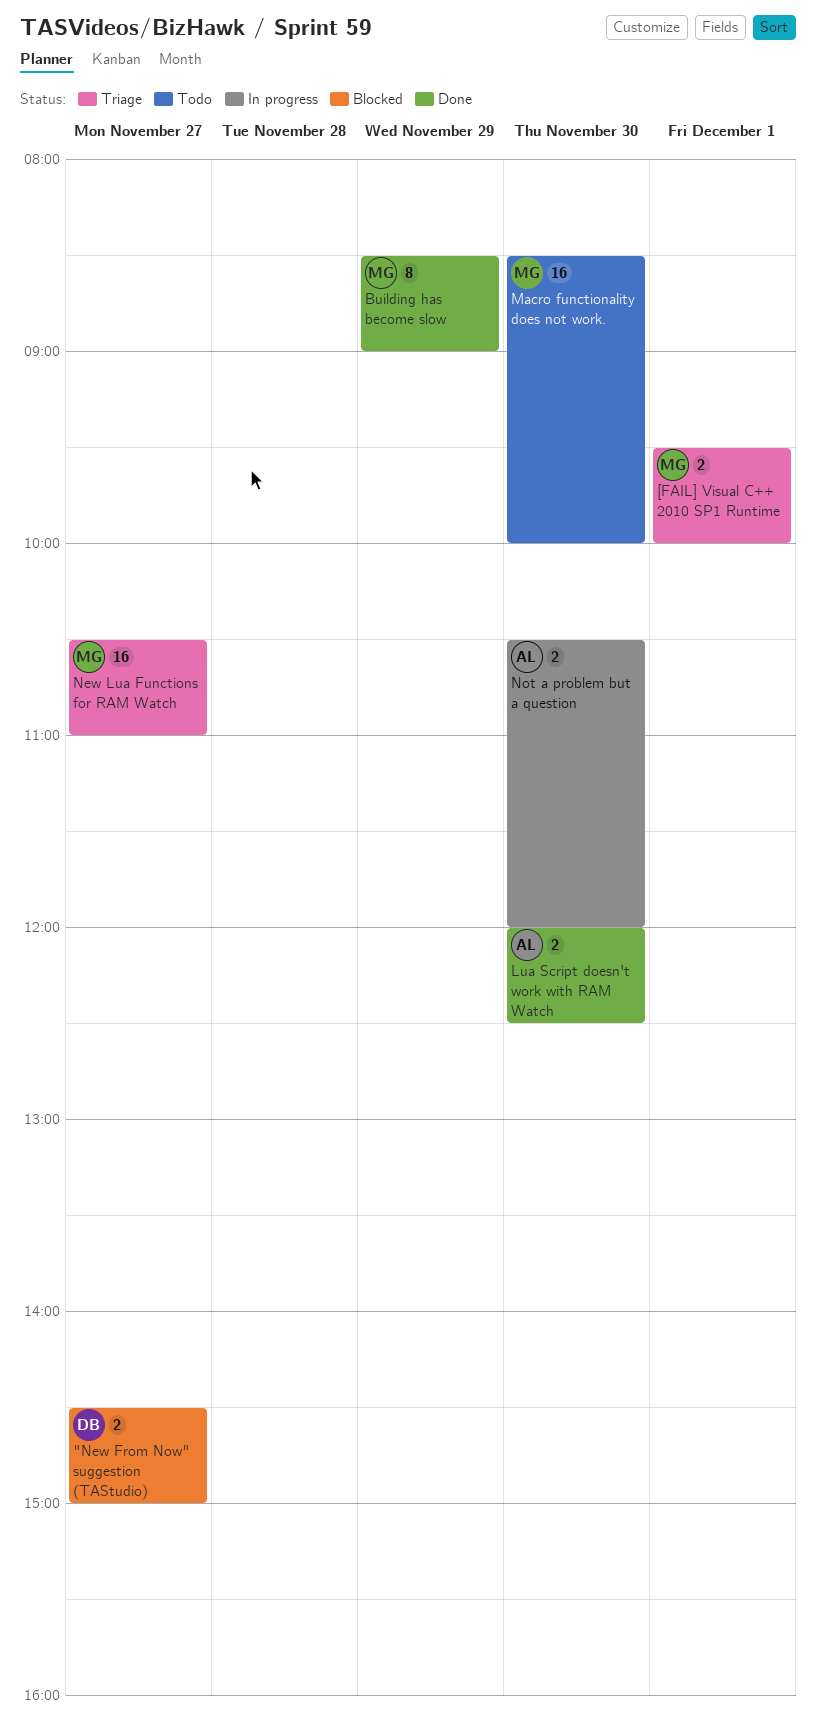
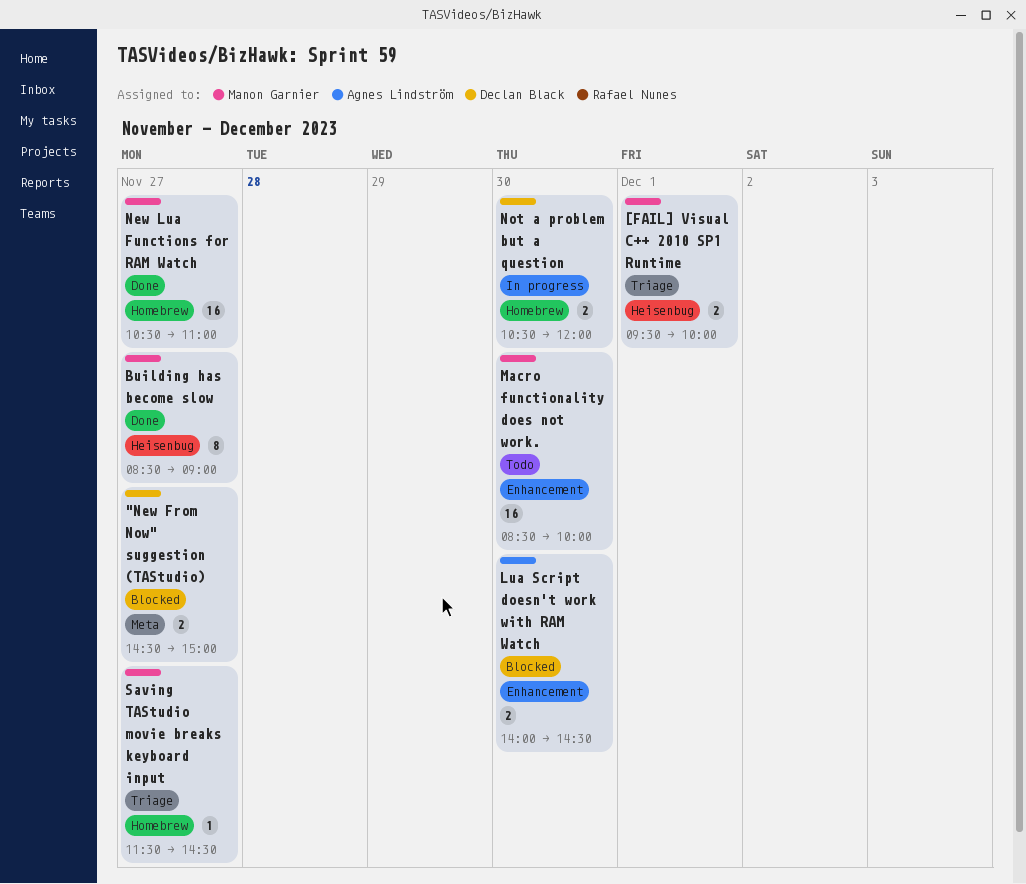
Building has become slow, day: Nov 29 -> Nov 27
Lua Script doesn't work with RAM Watch, status: Done -> Blocked
Lua Script doesn't work with RAM Watch, begins: 12:00 -> 14:00
Lua Script doesn't work with RAM Watch, ends: 12:30 -> 14:30
New Lua Functions for RAM Watch, status: Triage -> Done
Not a problem but a question, owner: Agnes Lindström -> Declan Black
Saving TAStudio movie breaks keyboard input: none -> present

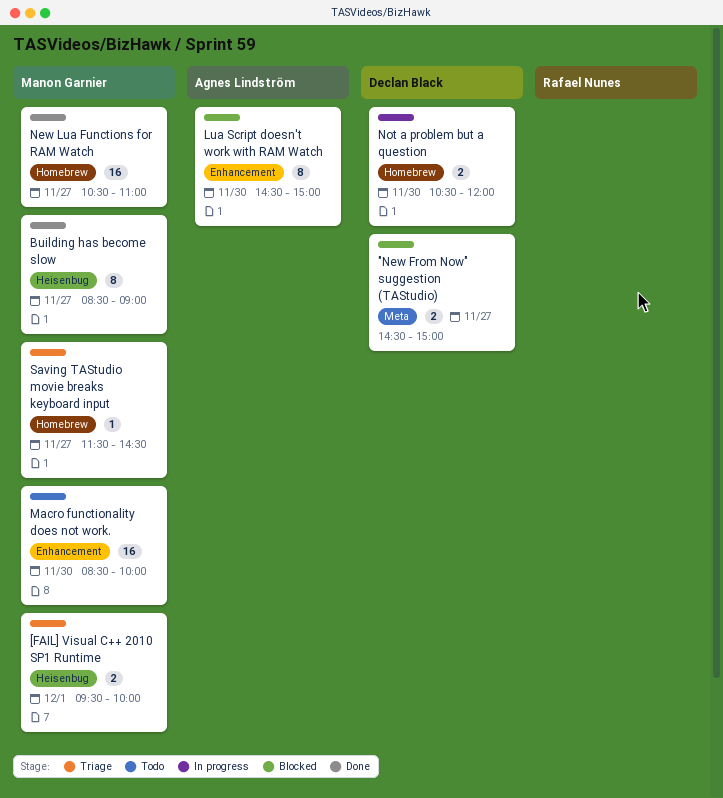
Lua Script doesn't work with RAM Watch, estimate: 2 -> 8
Lua Script doesn't work with RAM Watch, begins: 14:00 -> 14:30
Lua Script doesn't work with RAM Watch, ends: 14:30 -> 15:00

